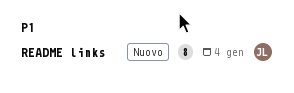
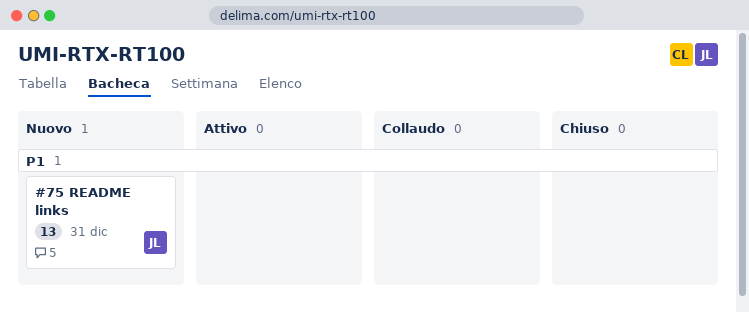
README links, estimate: 8 -> 13
README links, due: Jan 4 -> Dec 31

